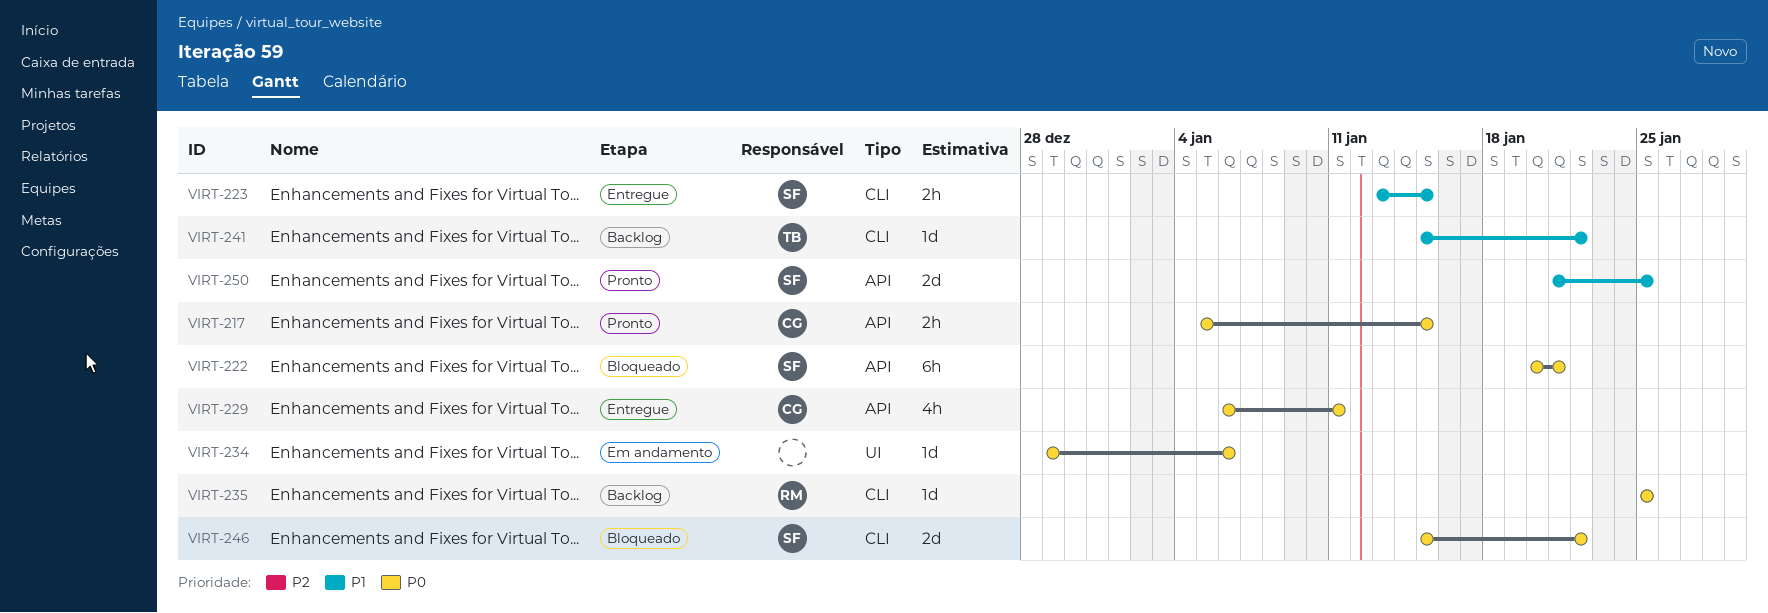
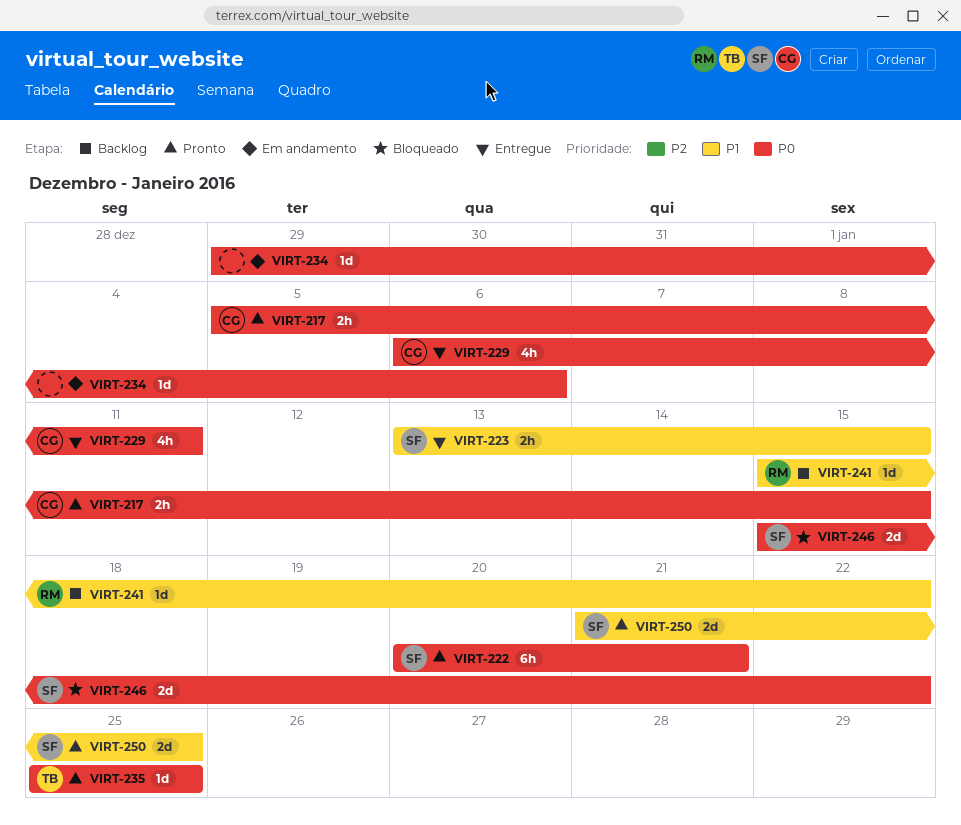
VIRT-222, status: Bloqueado -> Pronto
VIRT-235, status: Backlog -> Pronto
VIRT-235, owner: RM -> TB
VIRT-241, owner: TB -> RM

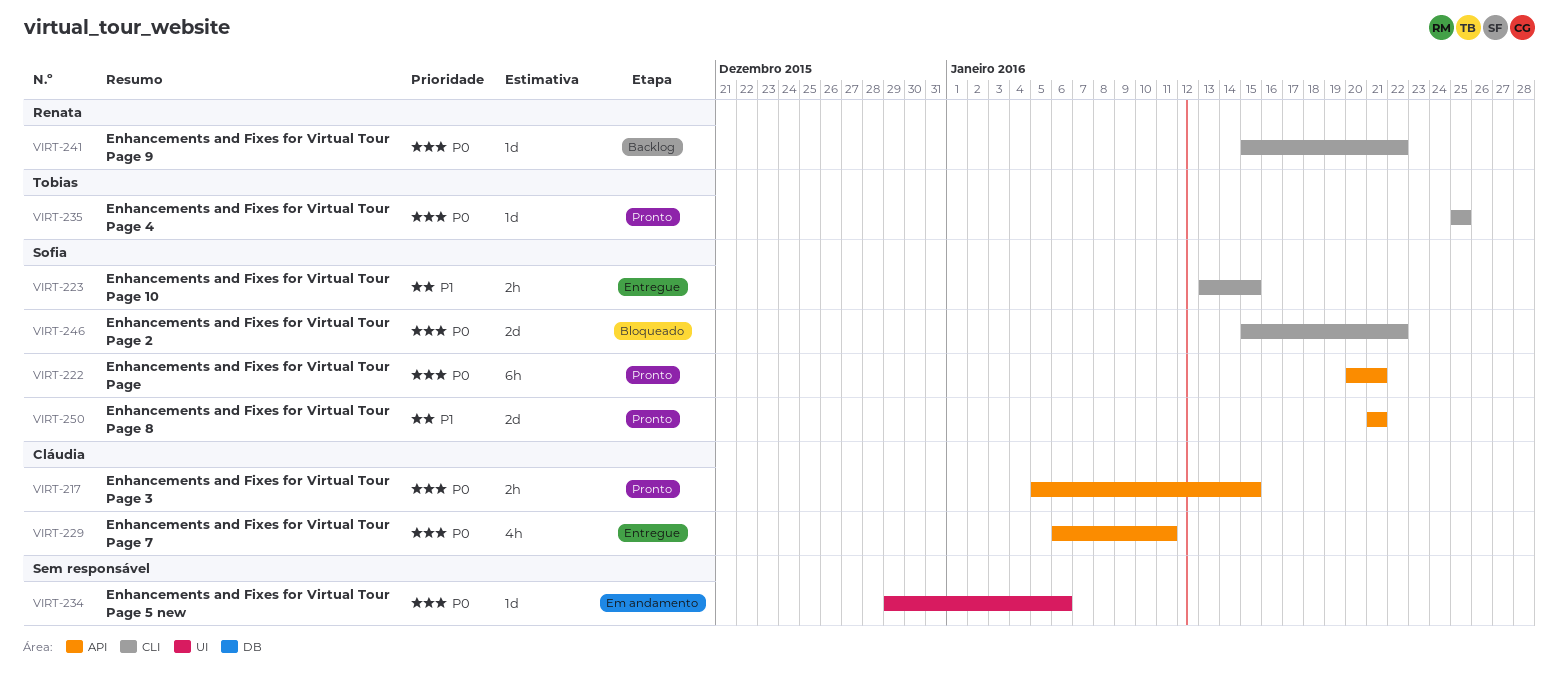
VIRT-241, priority: P1 -> P0
VIRT-250, due: Jan 25 -> Jan 21

